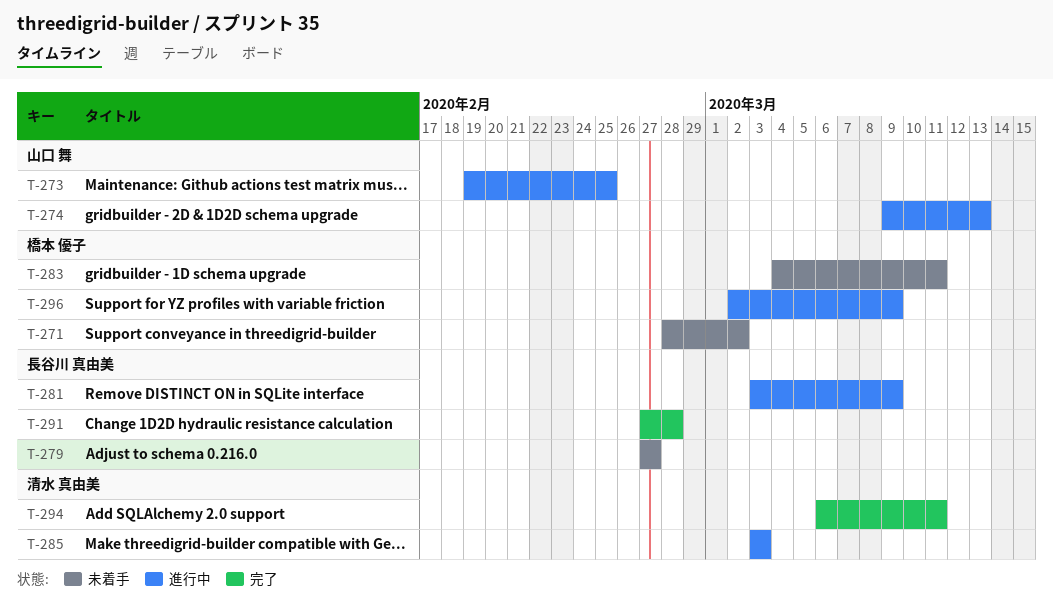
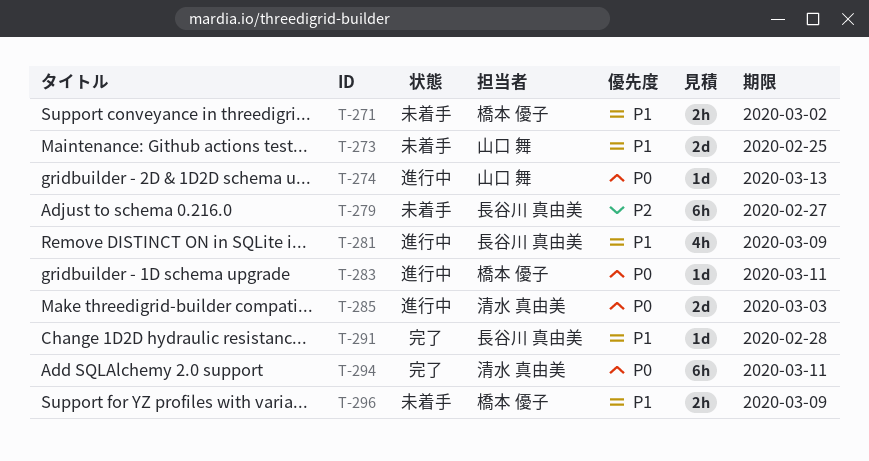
T-273, status: 進行中 -> 未着手
T-283, status: 未着手 -> 進行中
T-296, status: 進行中 -> 未着手

